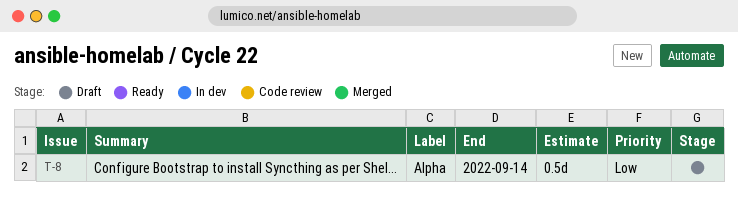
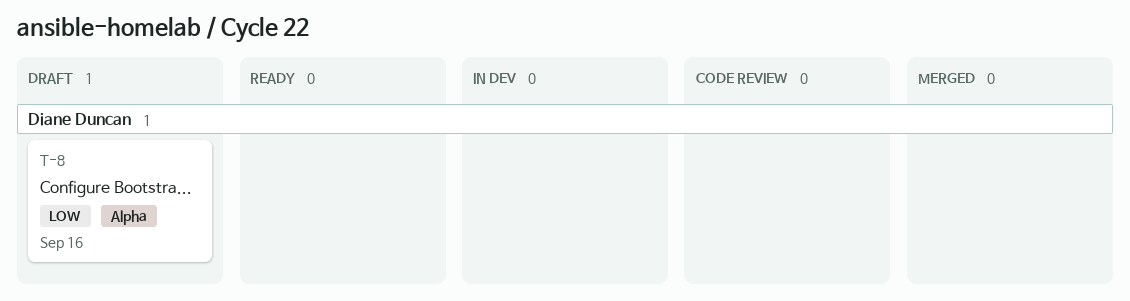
T-8, due: Sep 14 -> Sep 16

